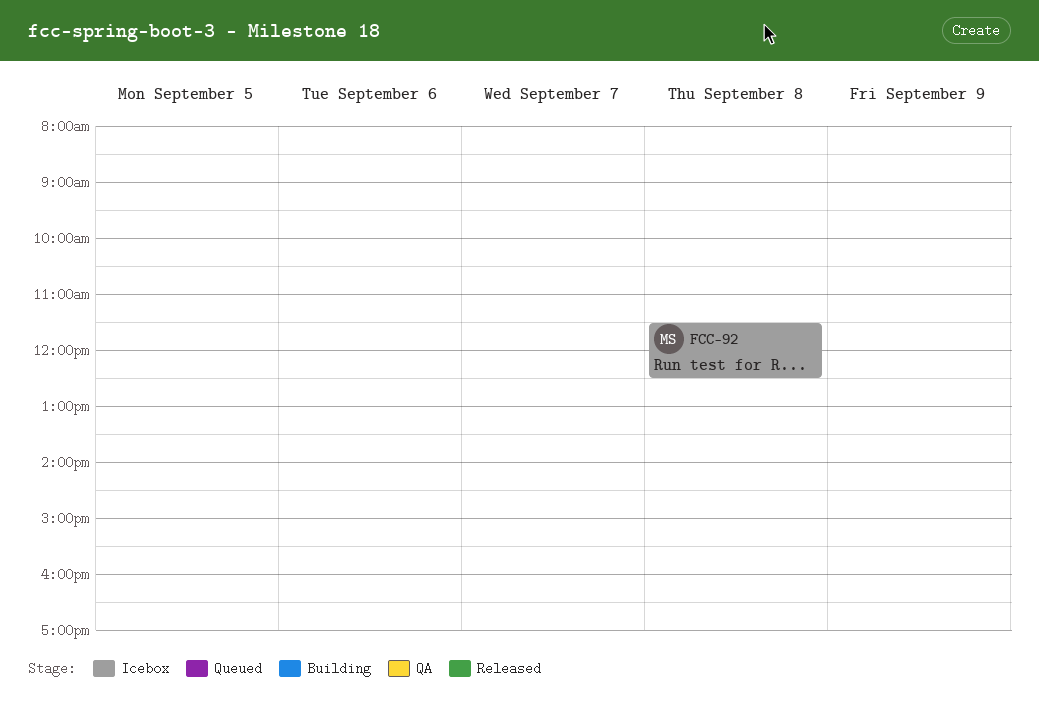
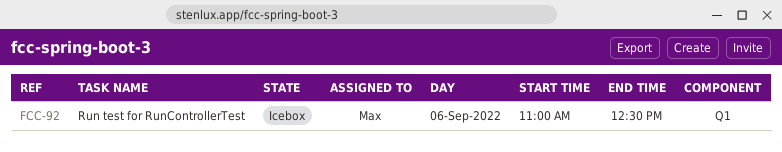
FCC-92, day: Sep 8 -> Sep 6
FCC-92, begins: 11:30 -> 11:00

